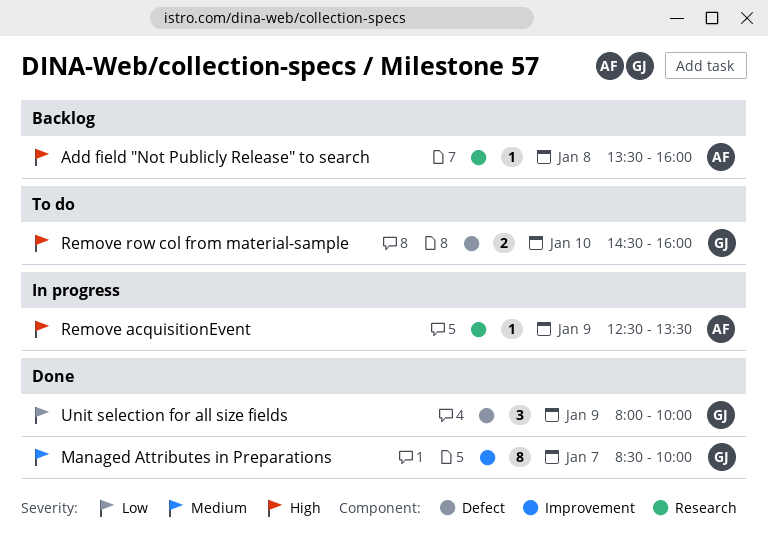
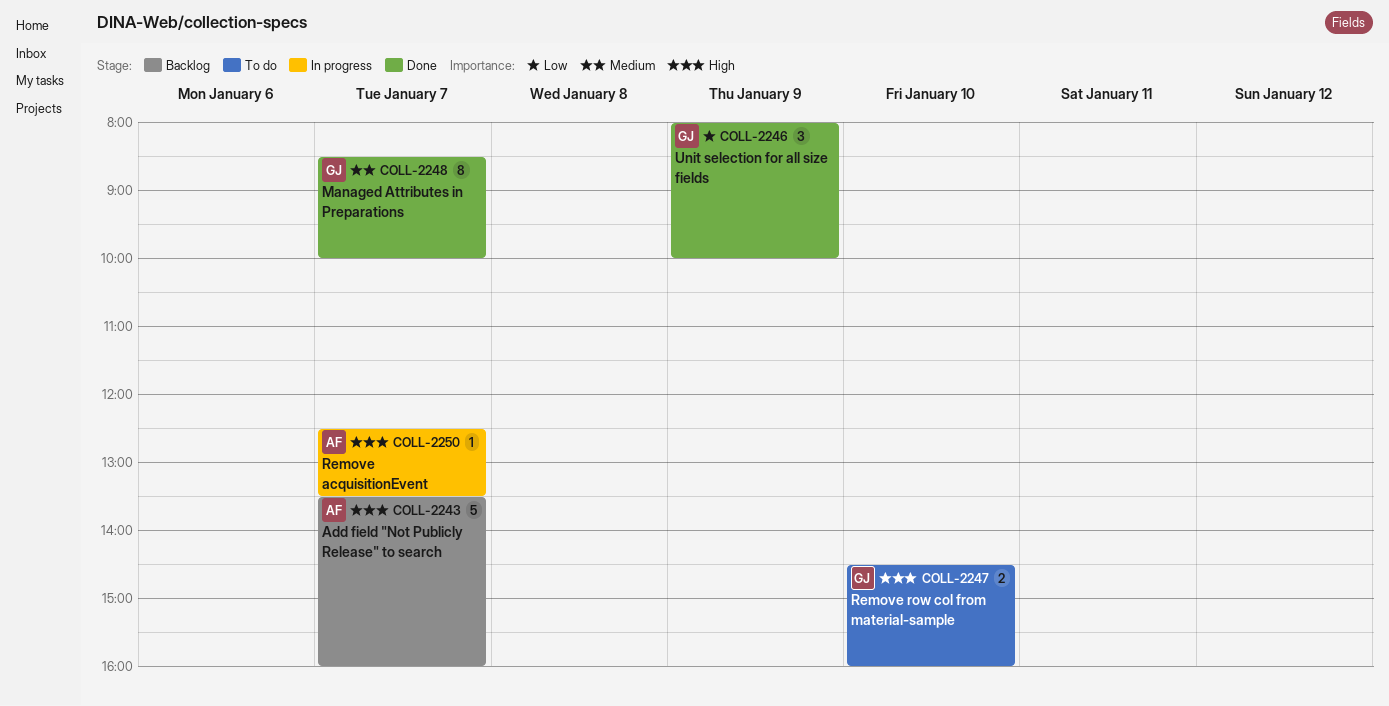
Add field "Not Publicly Release" to search, estimate: 1 -> 5
Add field "Not Publicly Release" to search, day: Jan 8 -> Jan 7
Remove acquisitionEvent, day: Jan 9 -> Jan 7

